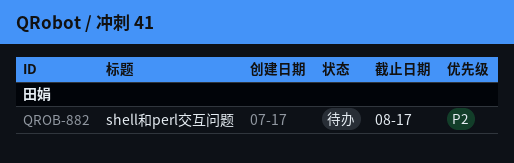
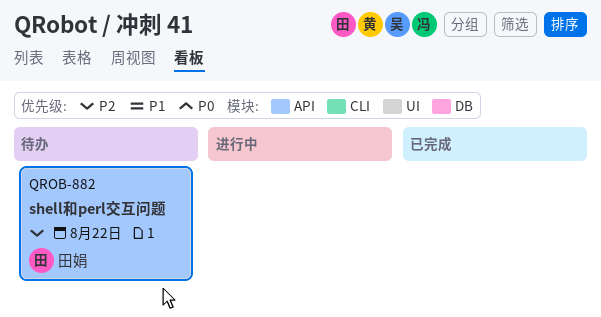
QROB-882, due: Aug 17 -> Aug 22

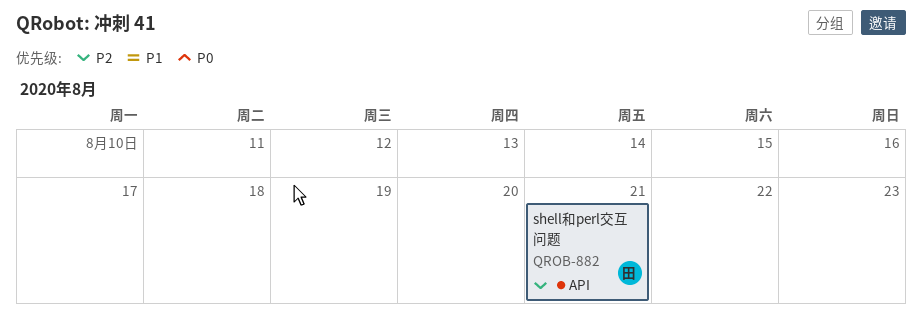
QROB-882, due: Aug 22 -> Aug 21

